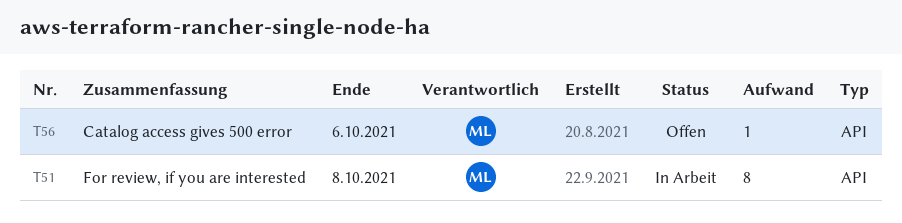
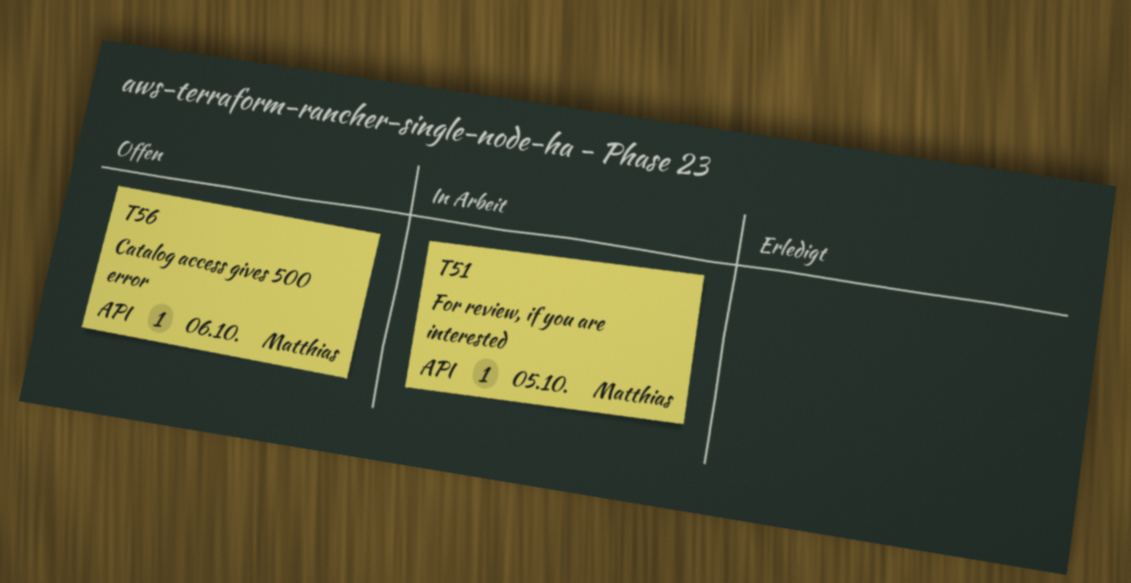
T51, estimate: 8 -> 1
T51, due: Oct 8 -> Oct 5

